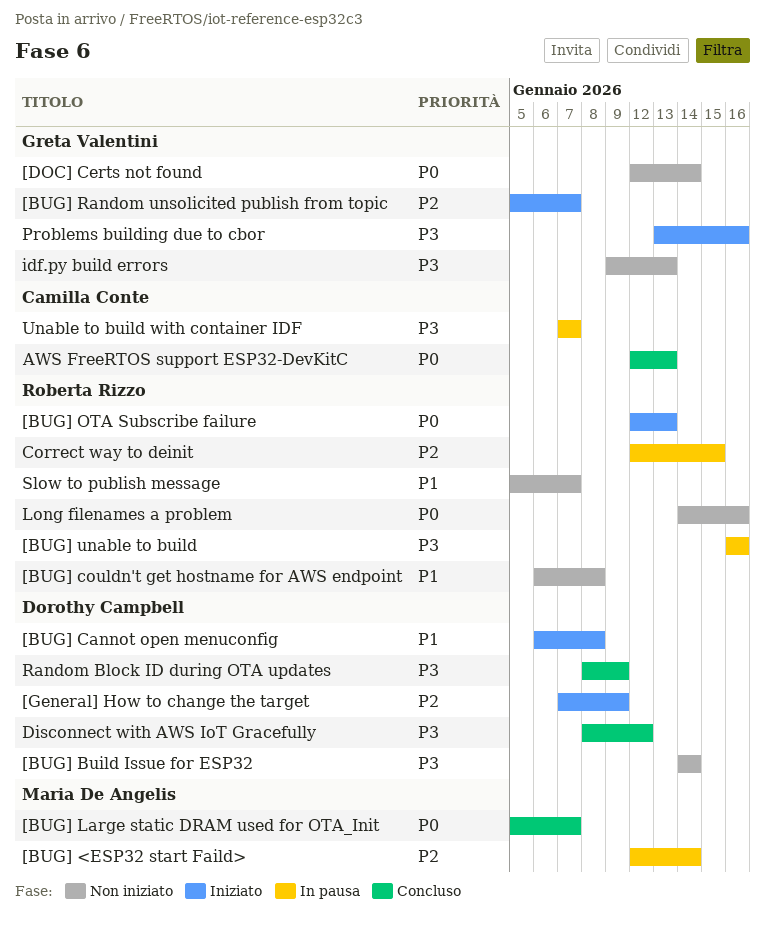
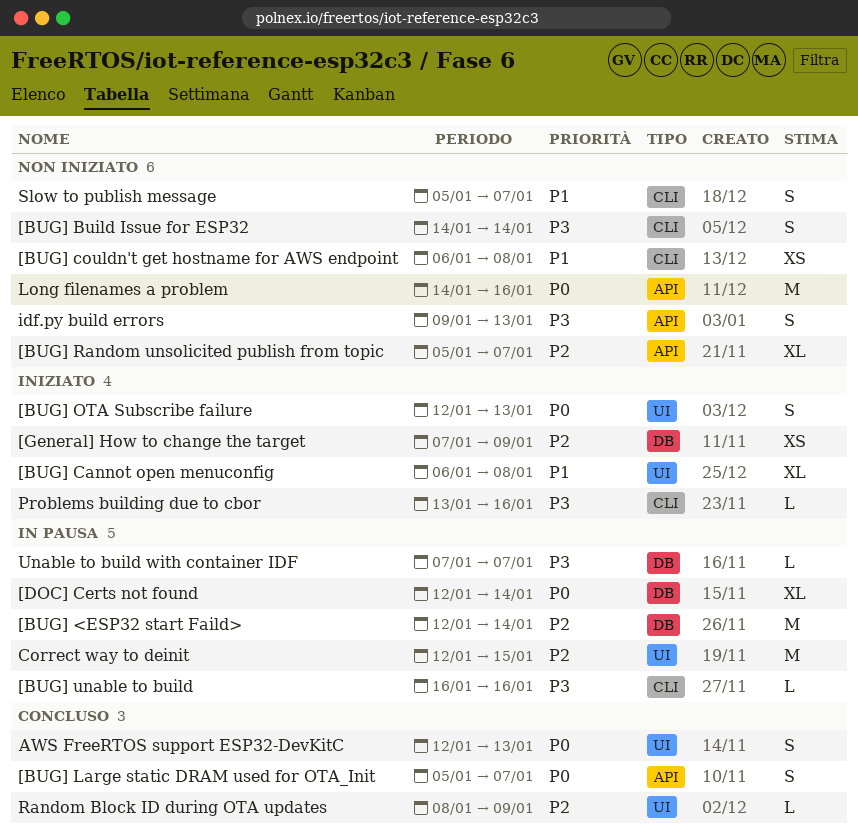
[BUG] Random unsolicited publish from topic, status: Iniziato -> Non iniziato
[DOC] Certs not found, status: Non iniziato -> In pausa
Disconnect with AWS IoT Gracefully: present -> none
Random Block ID during OTA updates, priority: P3 -> P2

